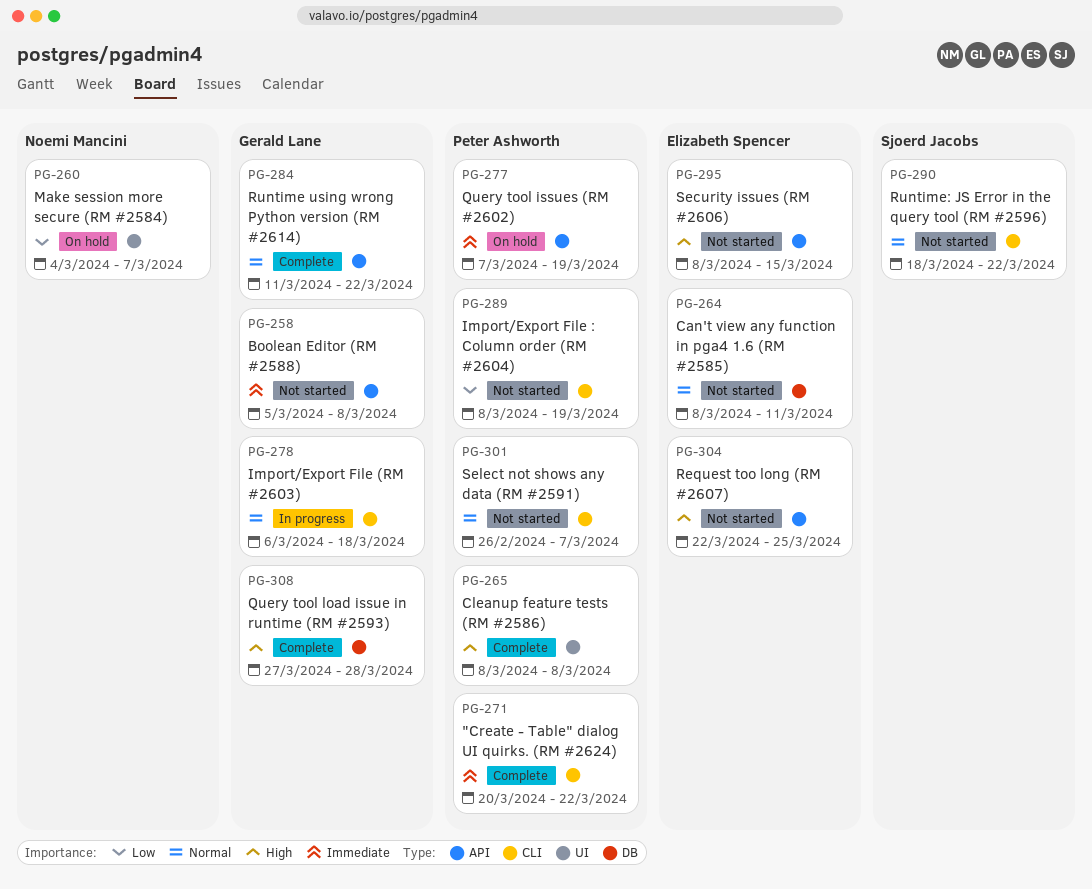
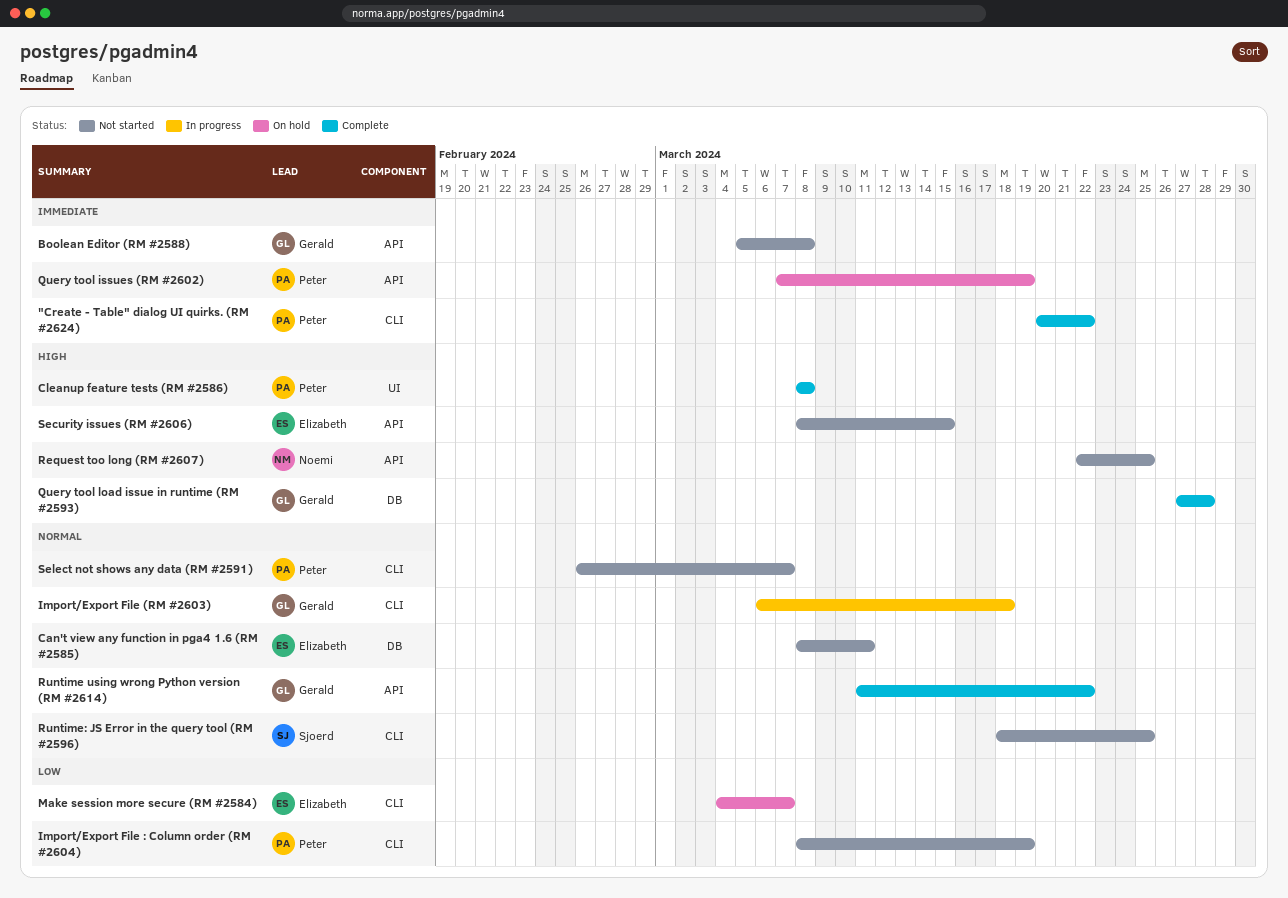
Make session more secure (RM #2584), owner: Noemi Mancini -> Elizabeth Spencer
Make session more secure (RM #2584), label: UI -> CLI
Request too long (RM #2607), owner: Elizabeth Spencer -> Noemi Mancini
Runtime: JS Error in the query tool (RM #2596), due: Mar 22 -> Mar 25

